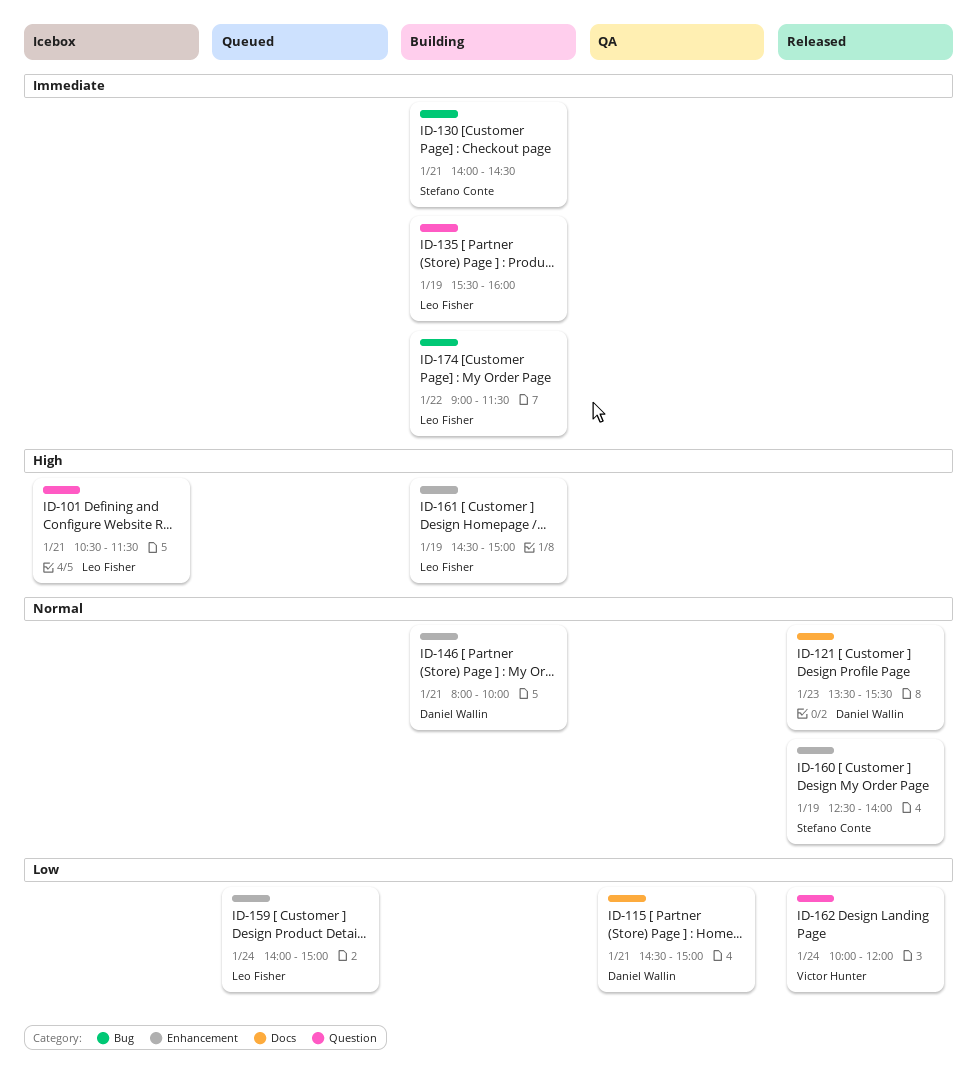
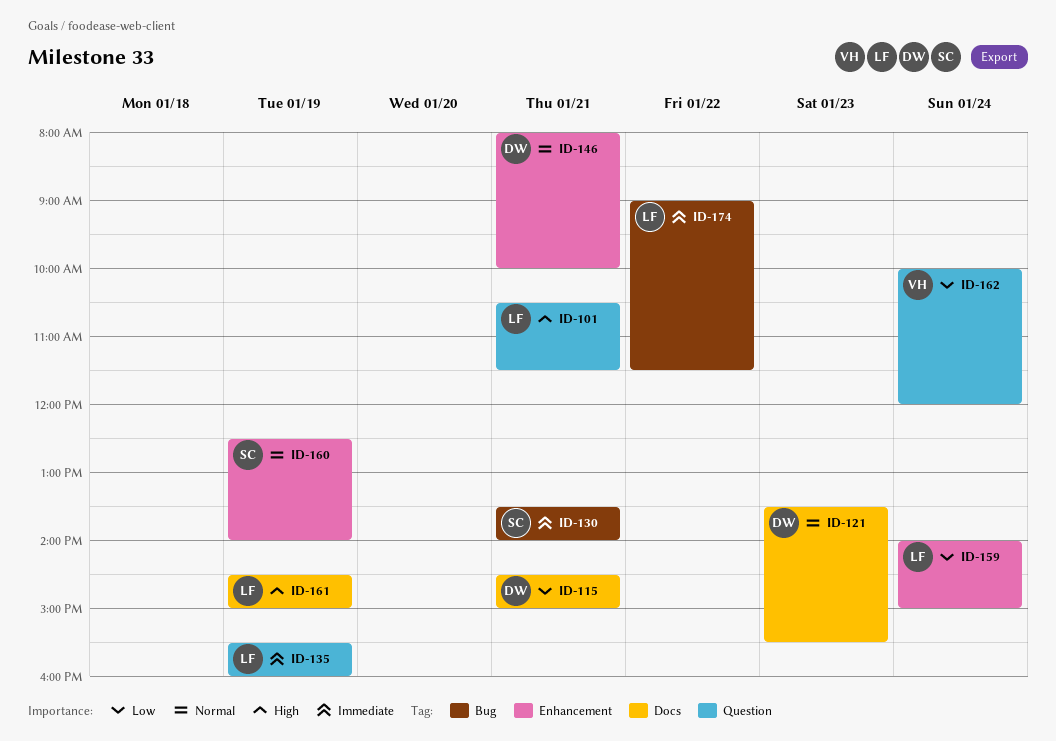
ID-130, begins: 14:00 -> 13:30
ID-130, ends: 14:30 -> 14:00
ID-161, label: Enhancement -> Docs

